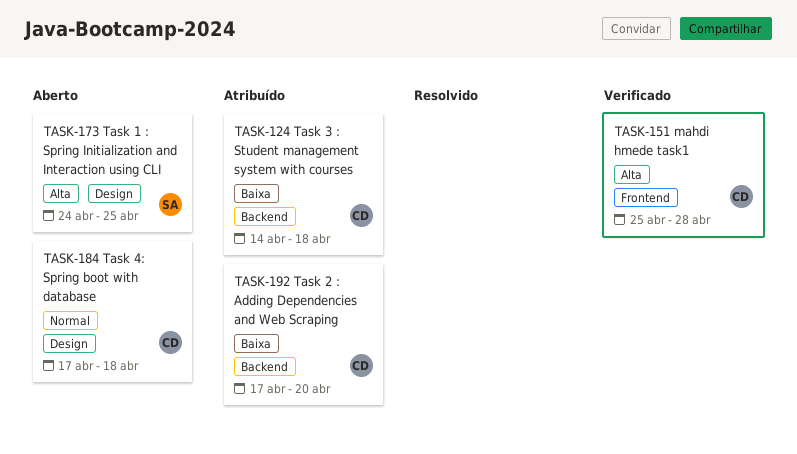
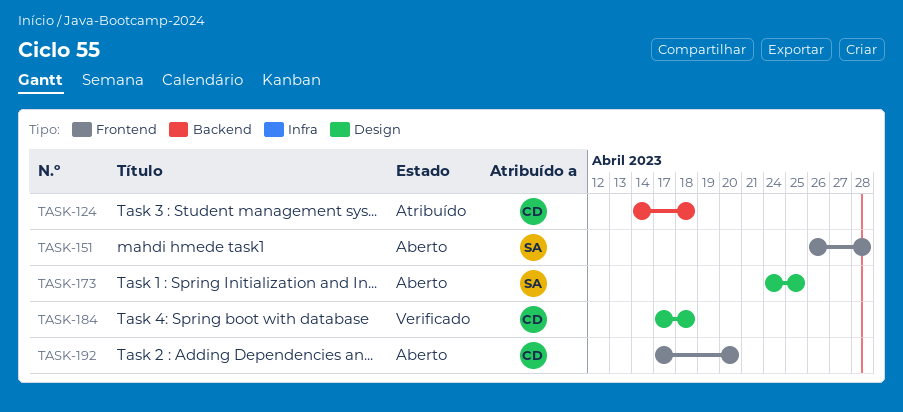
TASK-151, status: Verificado -> Aberto
TASK-151, owner: CD -> SA
TASK-151, start: Apr 25 -> Apr 26
TASK-184, status: Aberto -> Verificado
TASK-192, status: Atribuído -> Aberto
TASK-192, label: Backend -> Frontend

